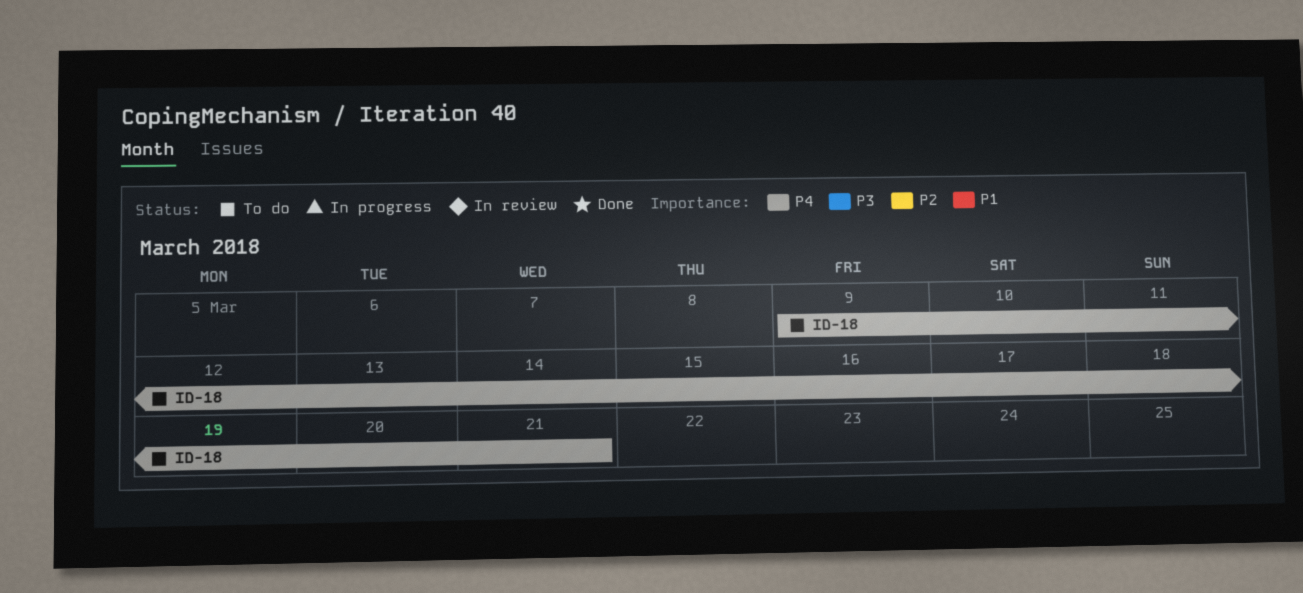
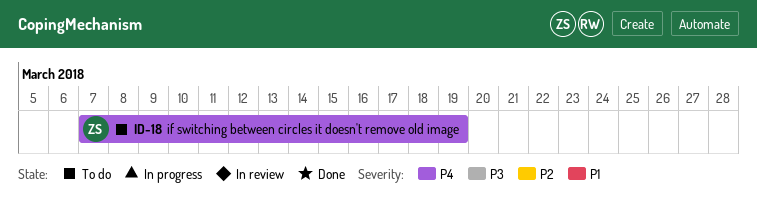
ID-18, start: Mar 9 -> Mar 7
ID-18, due: Mar 21 -> Mar 19

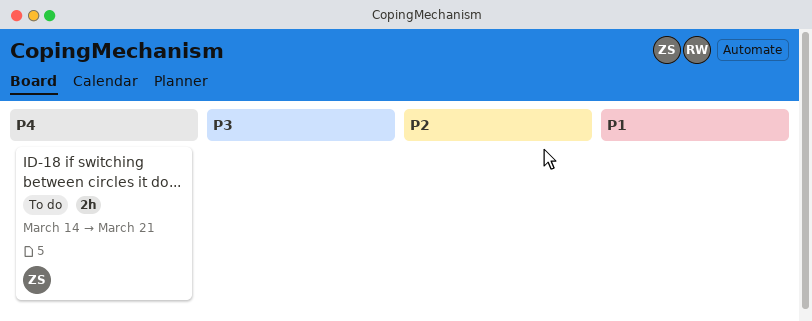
ID-18, start: Mar 7 -> Mar 14
ID-18, due: Mar 19 -> Mar 21

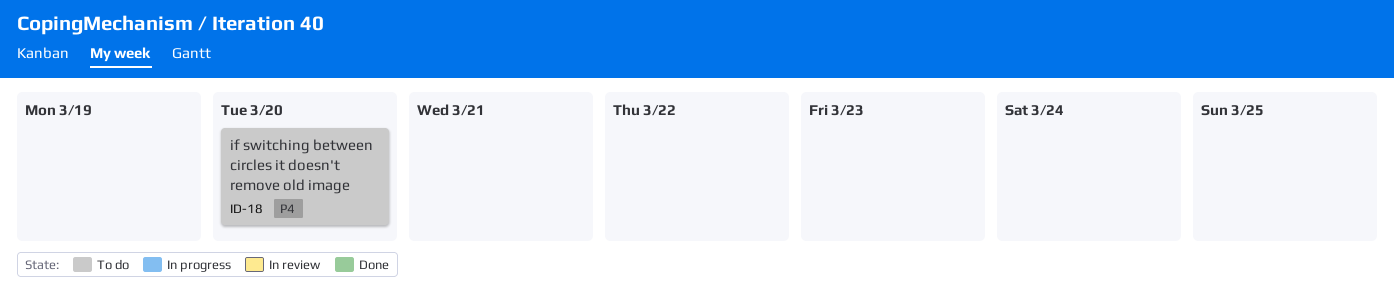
ID-18, due: Mar 21 -> Mar 20

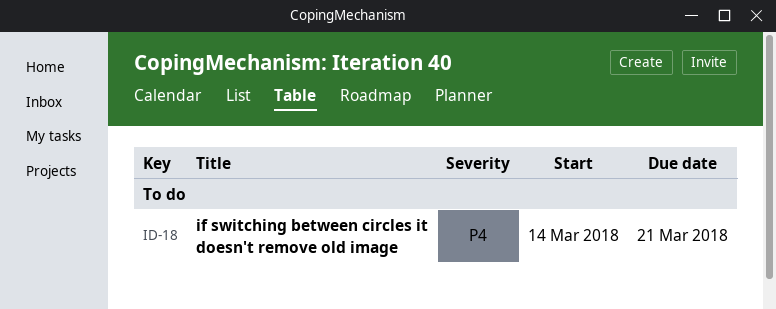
ID-18, due: Mar 20 -> Mar 21

